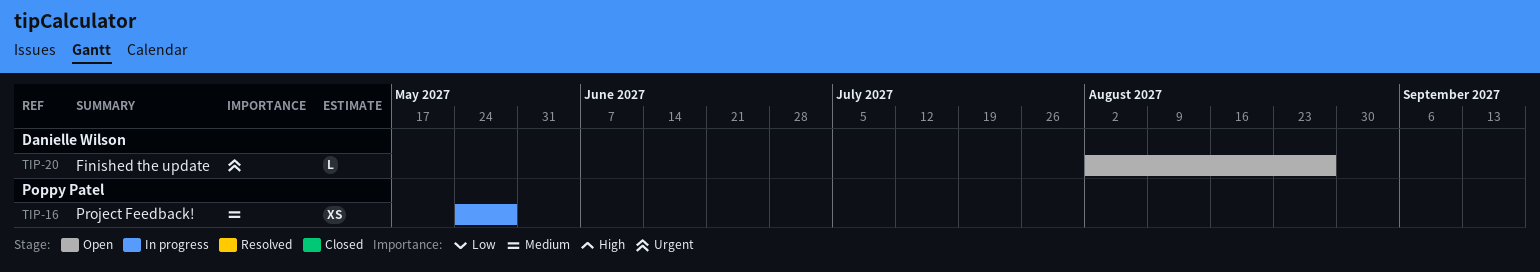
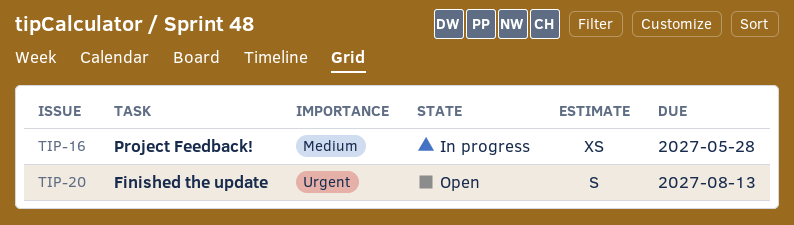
TIP-20, estimate: L -> S
TIP-20, due: Aug 27 -> Aug 13

